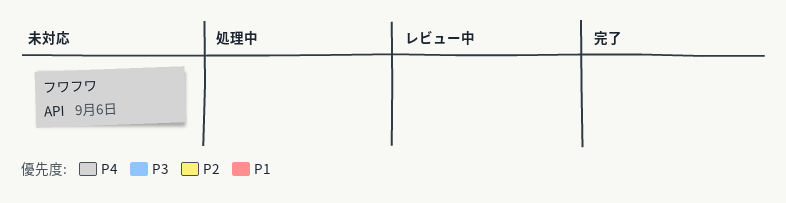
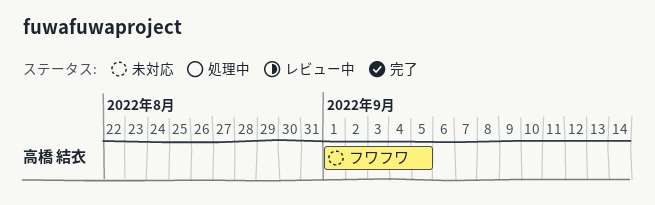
フワフワ, due: Sep 6 -> Sep 5

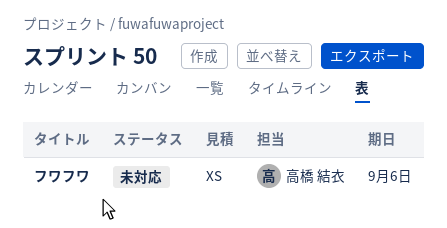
フワフワ, due: Sep 5 -> Sep 6

